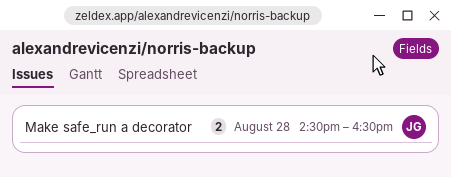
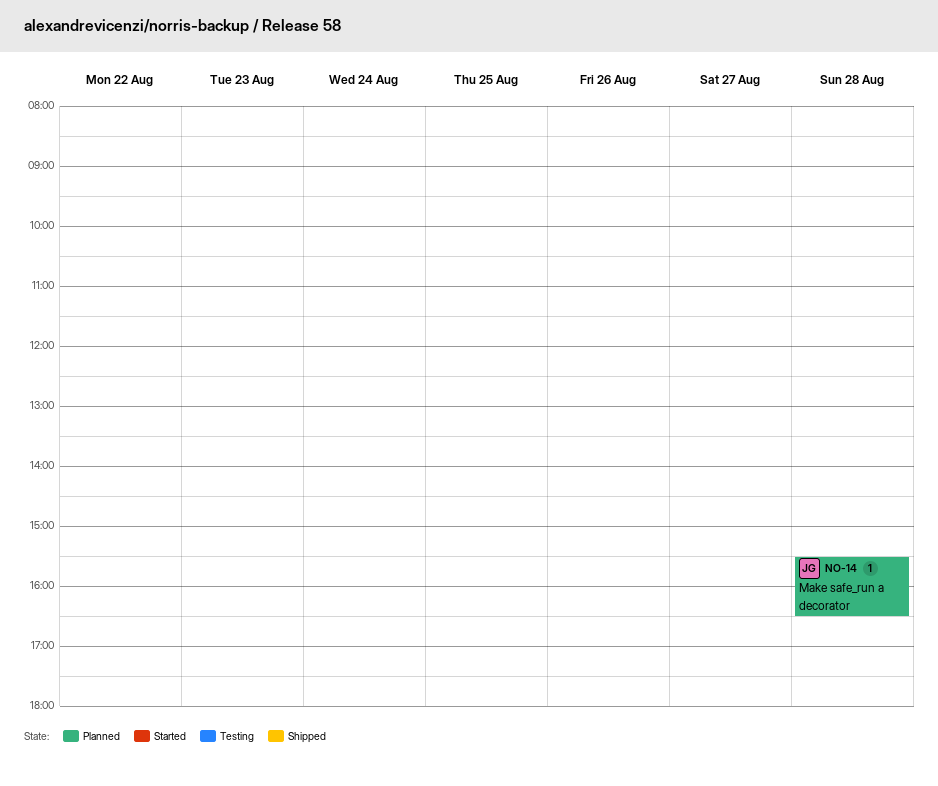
Make safe_run a decorator, estimate: 2 -> 1
Make safe_run a decorator, begins: 14:30 -> 15:30

